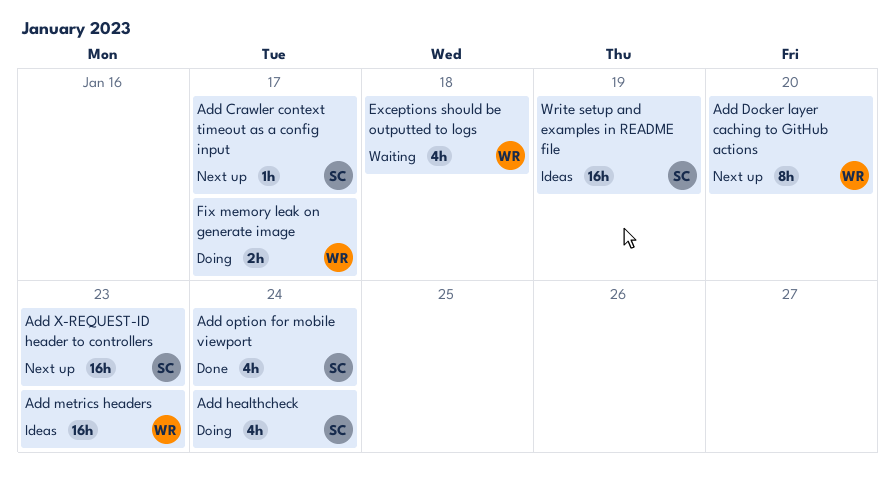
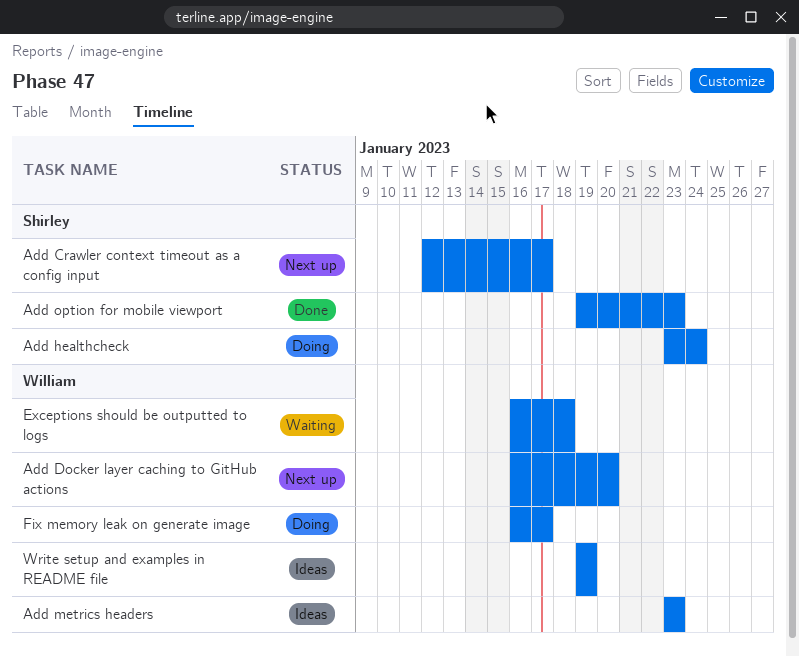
Add option for mobile viewport, due: Jan 24 -> Jan 23
Add X-REQUEST-ID header to controllers: present -> none
Write setup and examples in README file, owner: Shirley -> William

